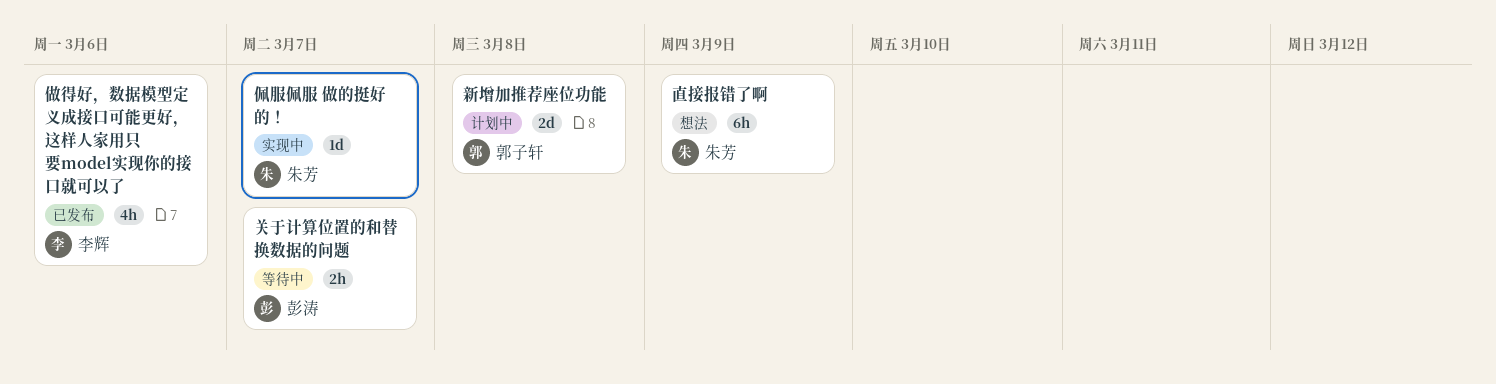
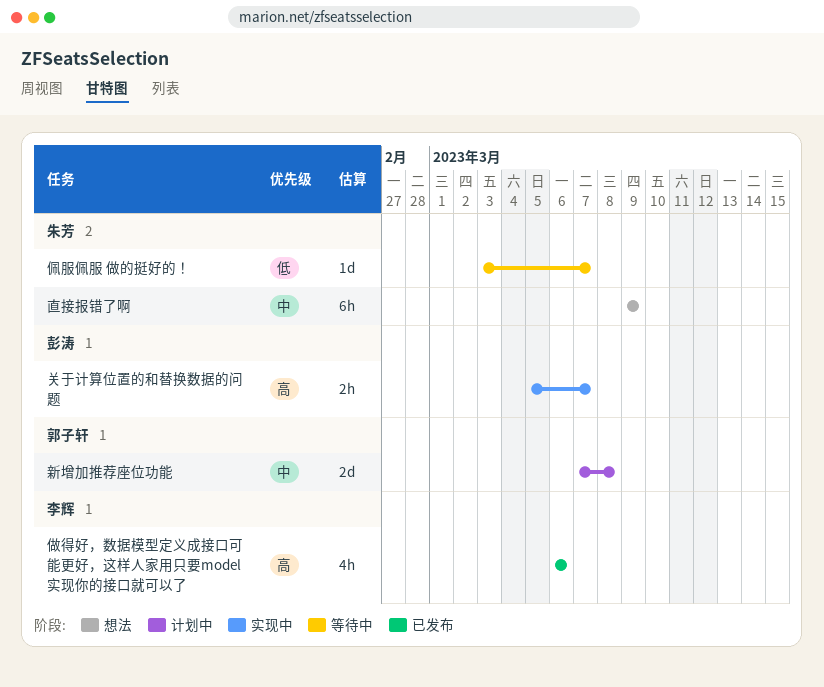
佩服佩服 做的挺好的！, status: 实现中 -> 等待中
关于计算位置的和替换数据的问题, status: 等待中 -> 实现中

